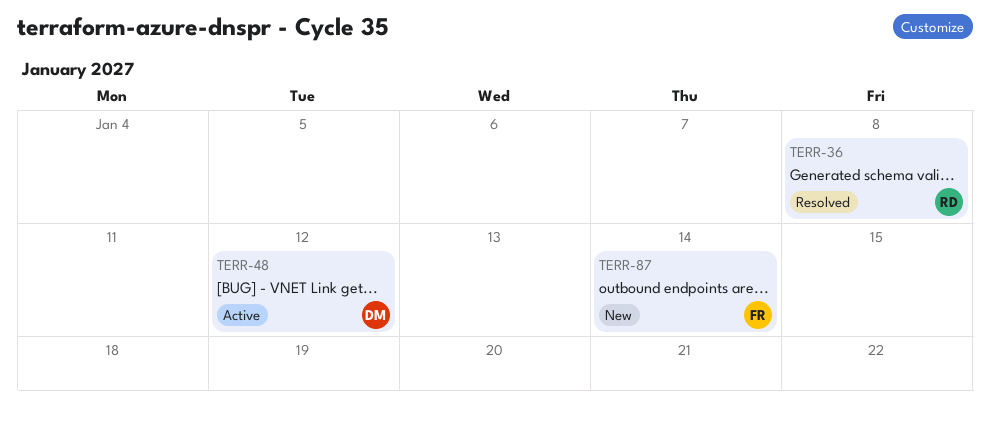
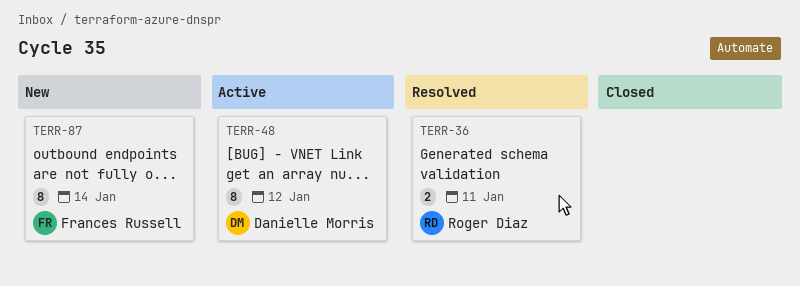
TERR-36, due: Jan 8 -> Jan 11

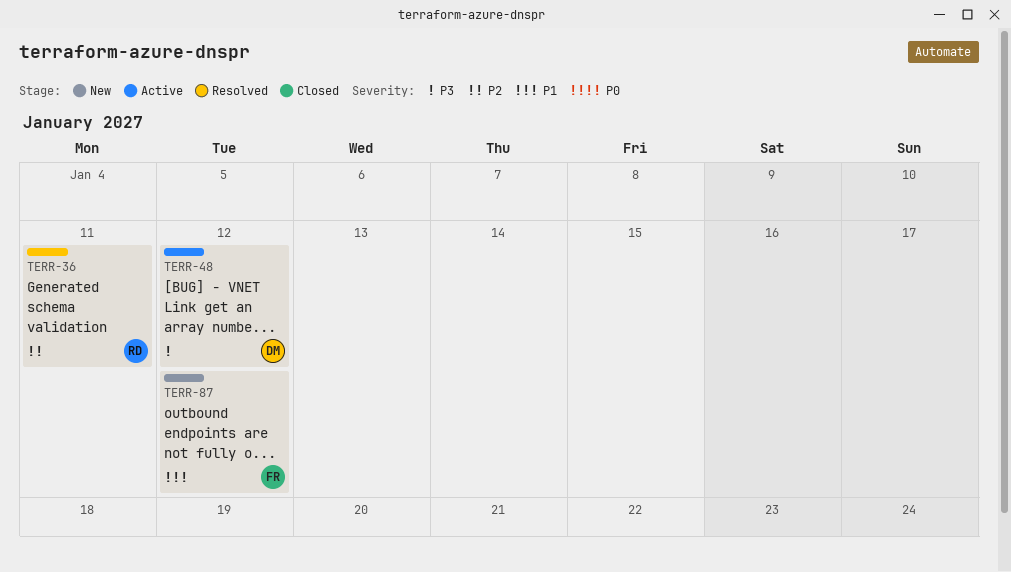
TERR-87, due: Jan 14 -> Jan 12

